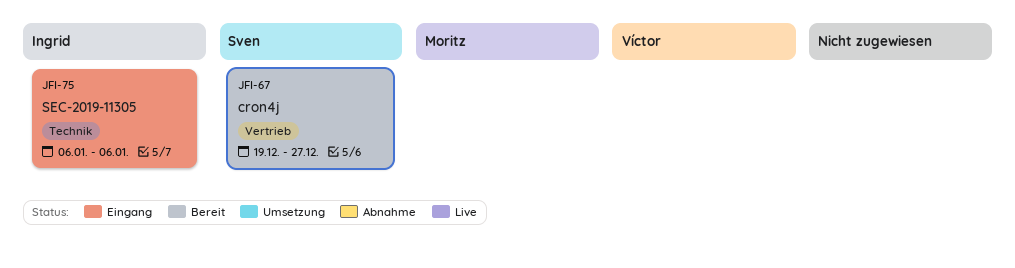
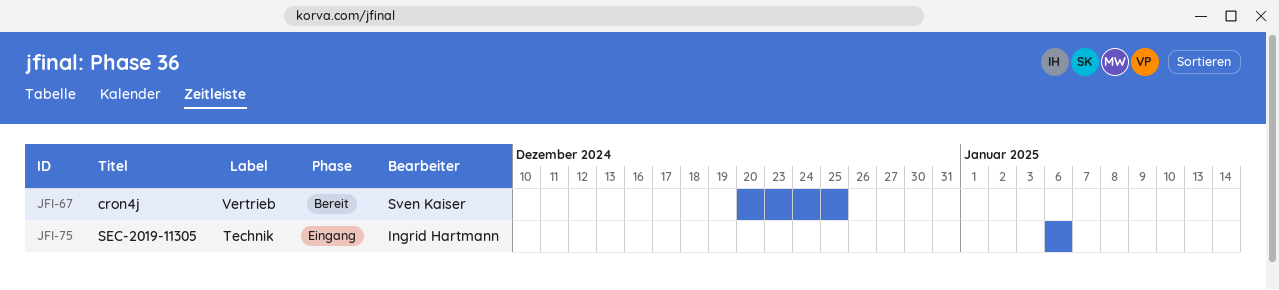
JFI-67, start: Dec 19 -> Dec 20
JFI-67, due: Dec 27 -> Dec 25

